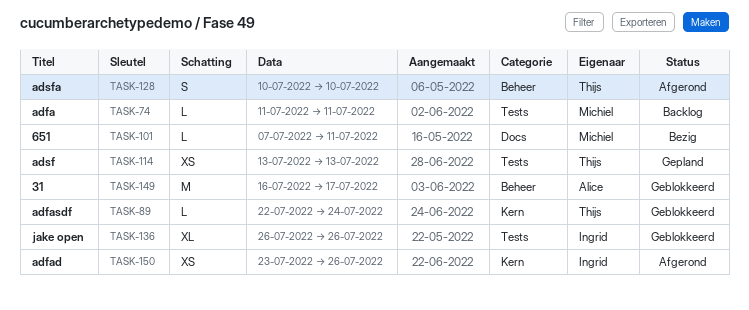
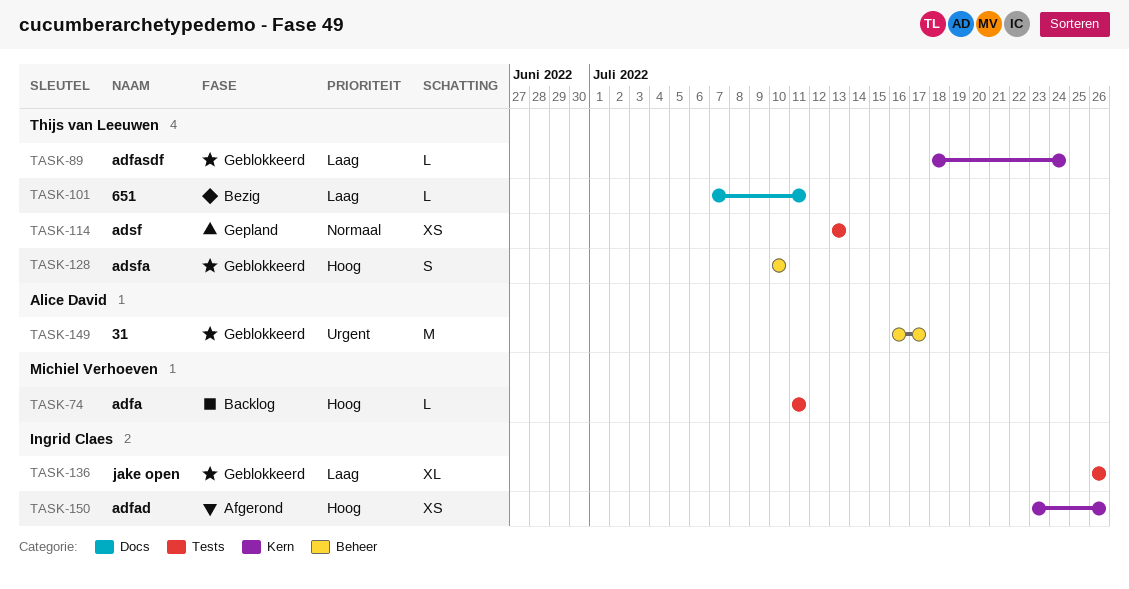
TASK-89, start: Jul 22 -> Jul 18
TASK-101, owner: Michiel Verhoeven -> Thijs van Leeuwen
TASK-128, status: Afgerond -> Geblokkeerd

